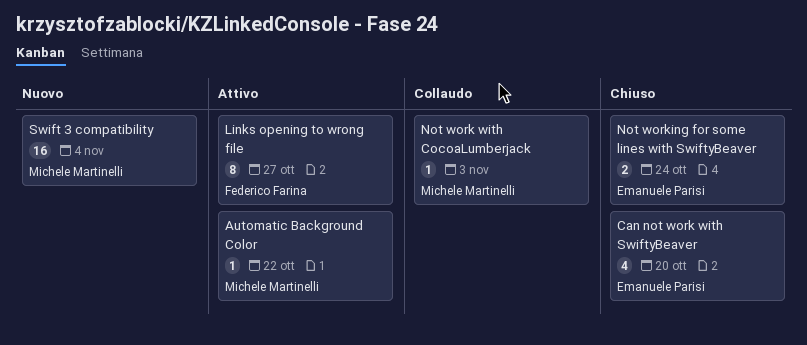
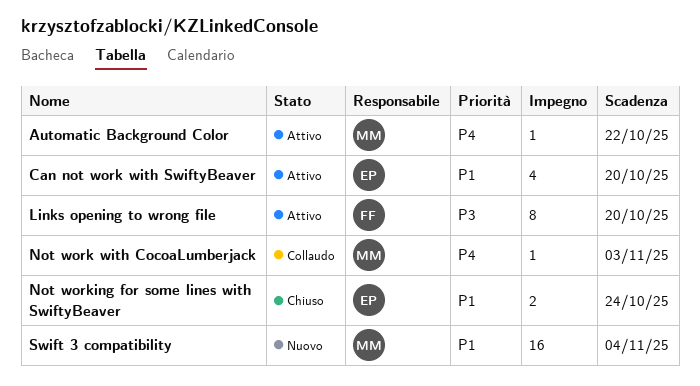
Can not work with SwiftyBeaver, status: Chiuso -> Attivo
Links opening to wrong file, due: Oct 27 -> Oct 20

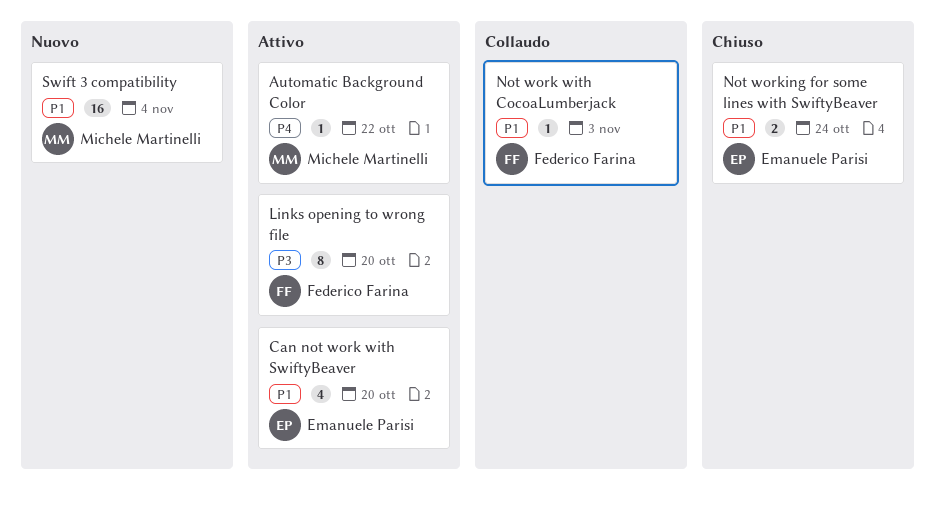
Not work with CocoaLumberjack, owner: Michele Martinelli -> Federico Farina
Not work with CocoaLumberjack, priority: P4 -> P1

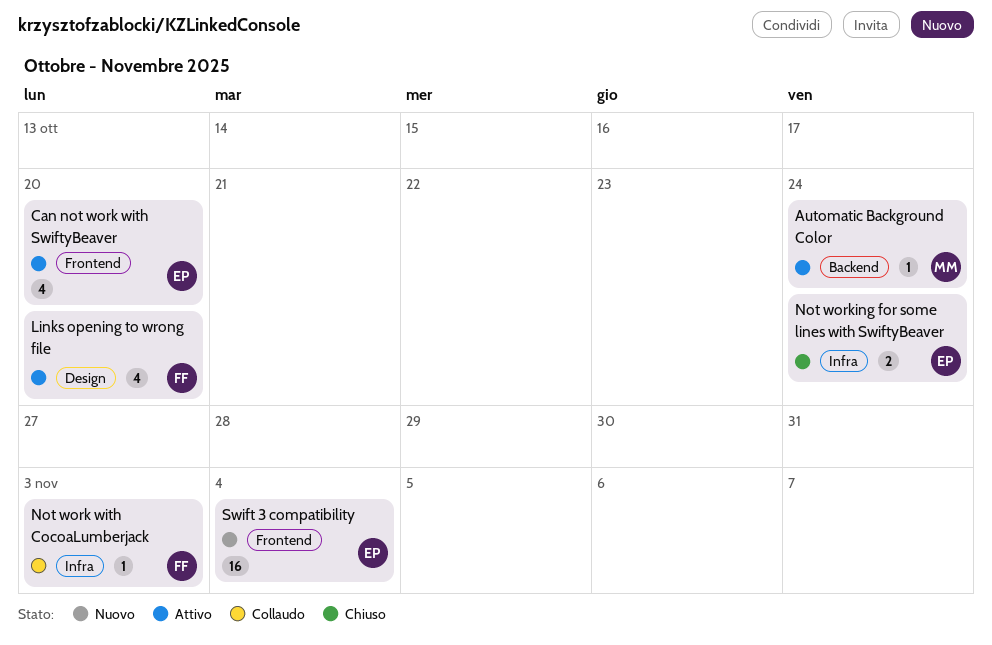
Automatic Background Color, due: Oct 22 -> Oct 24
Links opening to wrong file, estimate: 8 -> 4
Swift 3 compatibility, owner: Michele Martinelli -> Emanuele Parisi

